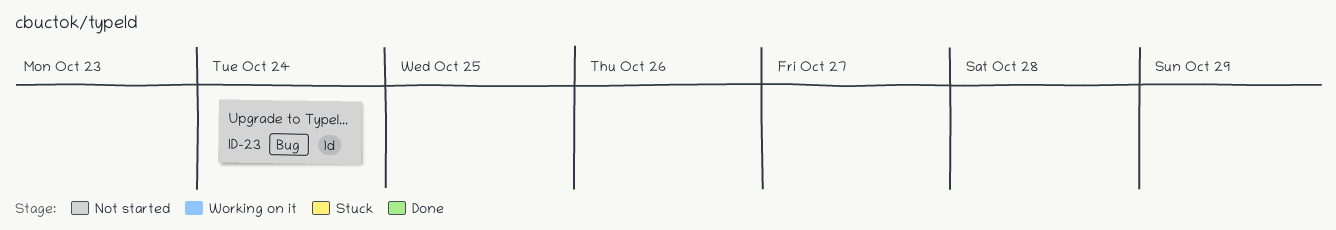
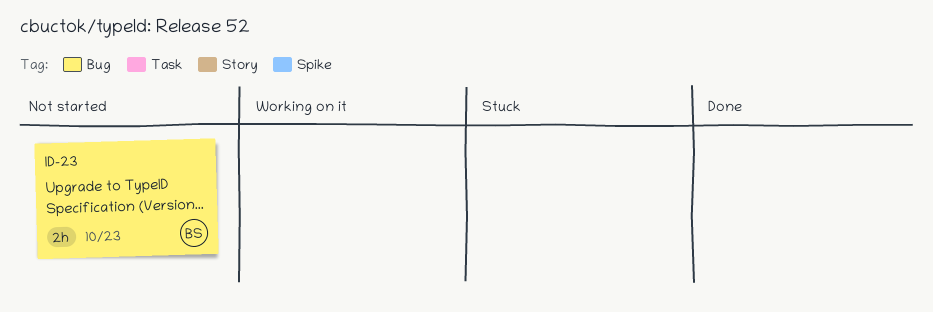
ID-23, estimate: 1d -> 2h
ID-23, due: Oct 24 -> Oct 23

